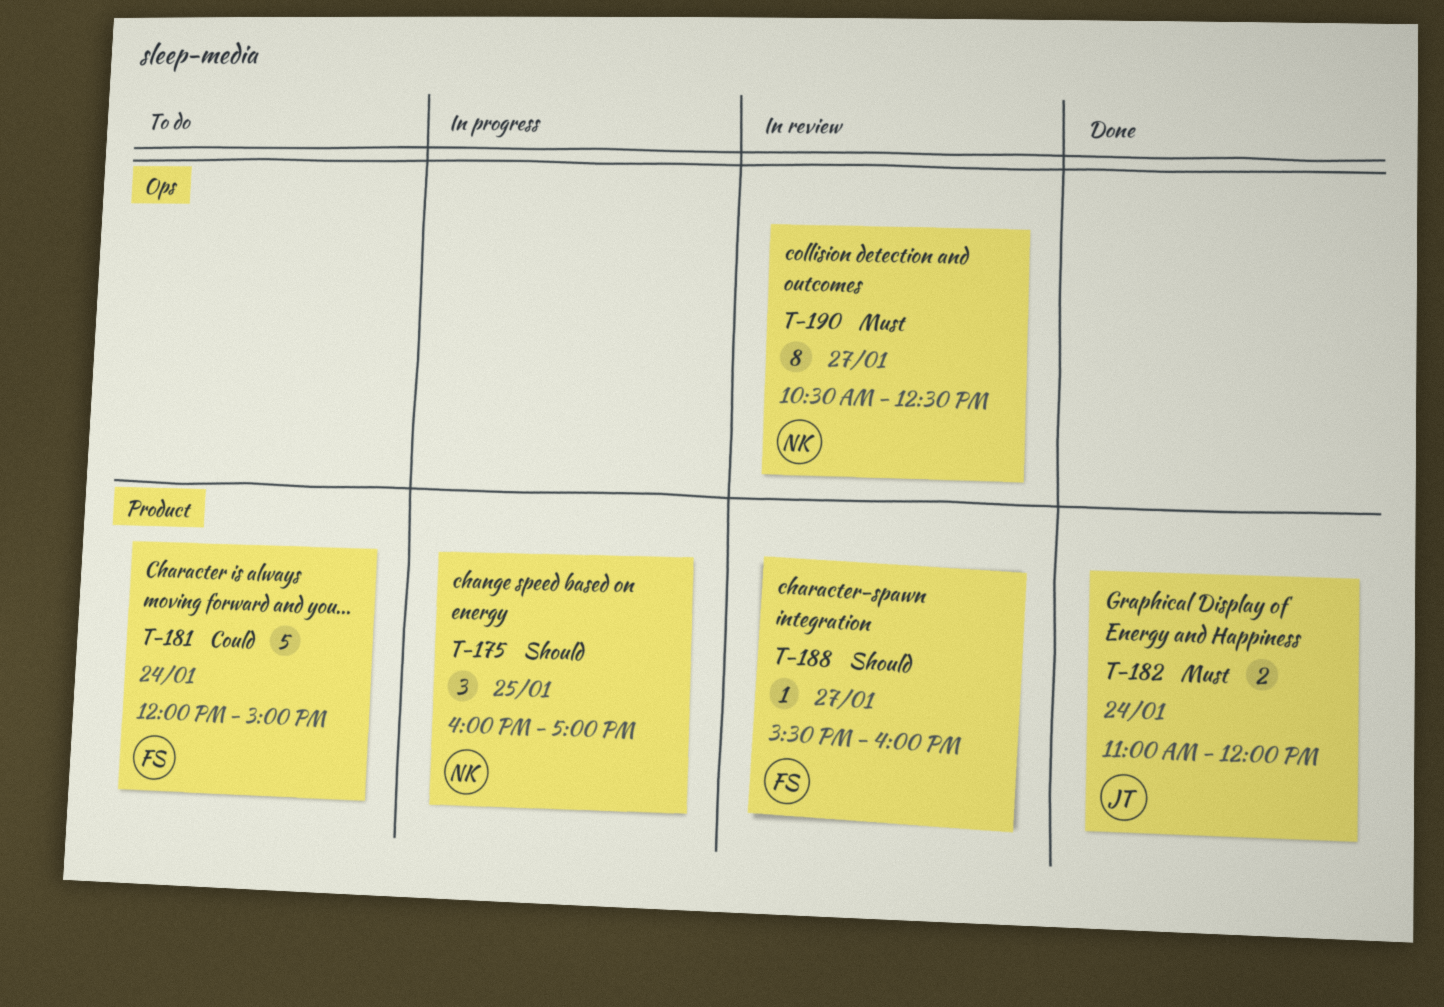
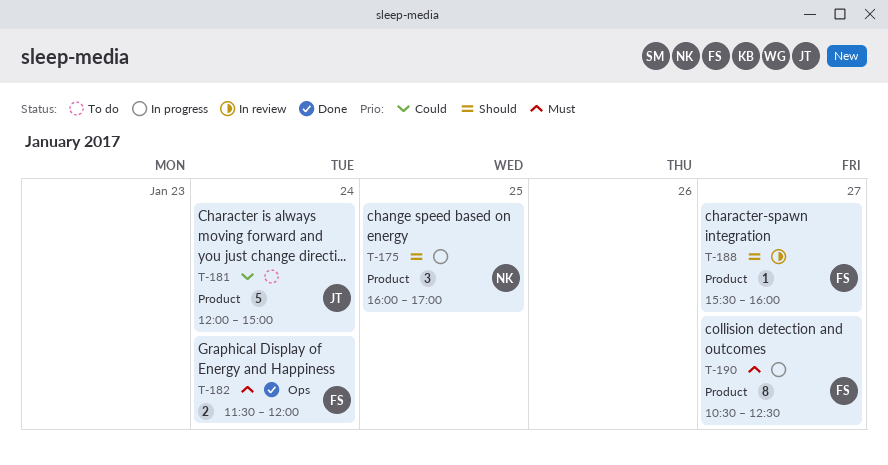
T-181, owner: FS -> JT
T-182, owner: JT -> FS
T-182, label: Product -> Ops
T-182, begins: 11:00 -> 11:30
T-190, status: In review -> In progress
T-190, owner: NK -> FS
T-190, label: Ops -> Product

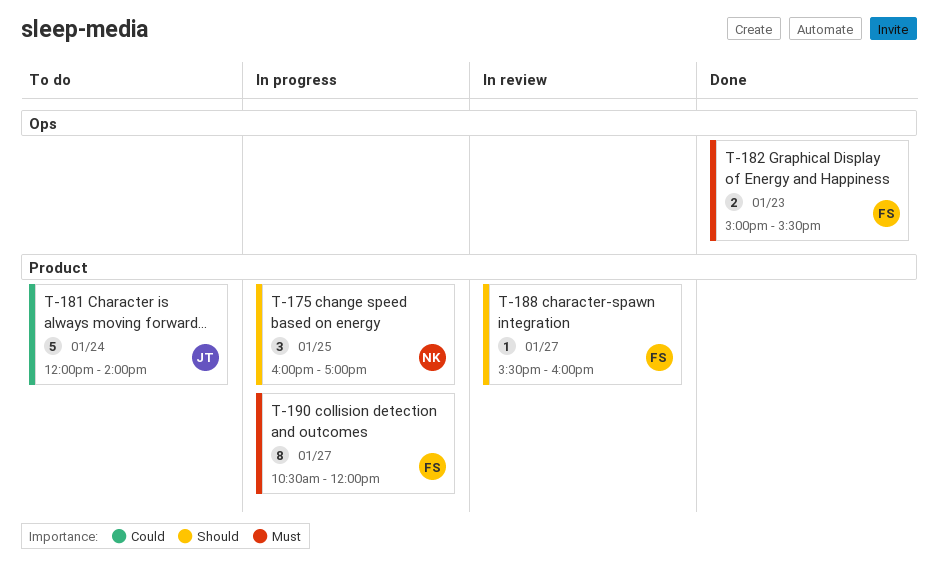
T-181, ends: 15:00 -> 14:00
T-182, day: Jan 24 -> Jan 23
T-182, begins: 11:30 -> 15:00
T-182, ends: 12:00 -> 15:30
T-190, ends: 12:30 -> 12:00

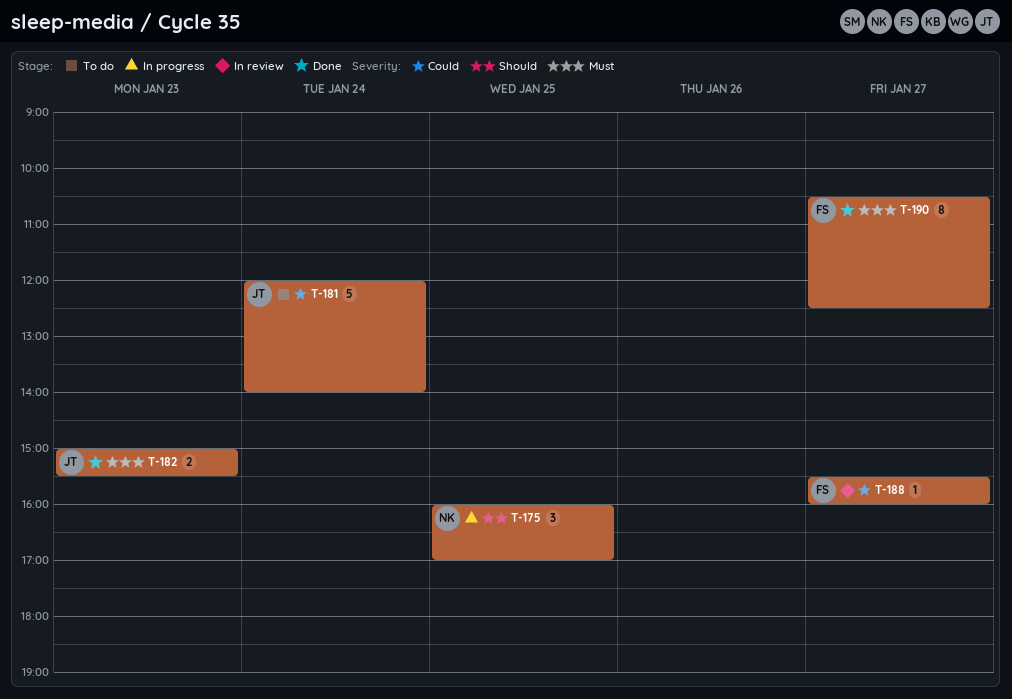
T-182, owner: FS -> JT
T-188, priority: Should -> Could
T-190, status: In progress -> Done
T-190, ends: 12:00 -> 12:30

